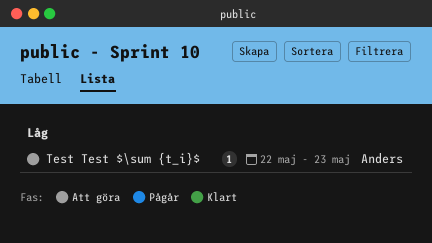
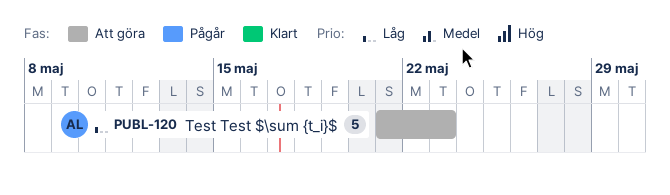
Test Test $\sum {t_i}$, estimate: 1 -> 5
Test Test $\sum {t_i}$, start: May 22 -> May 21

